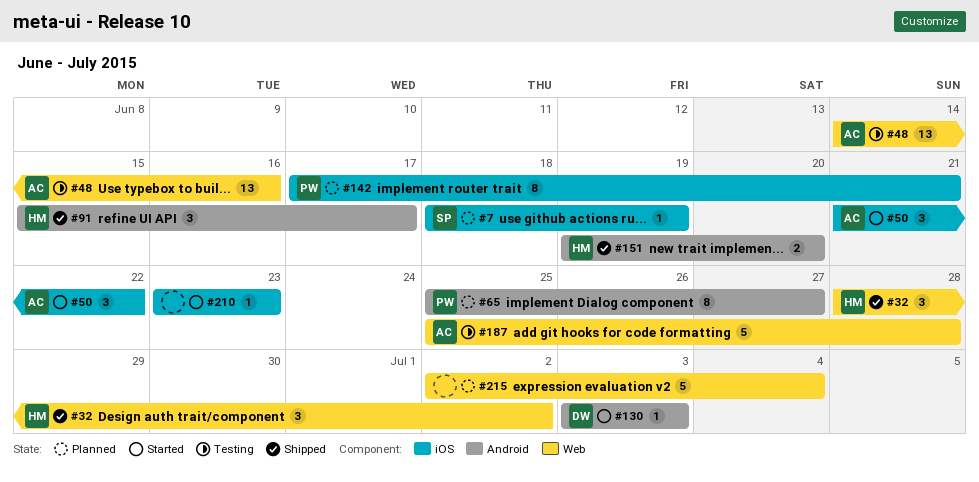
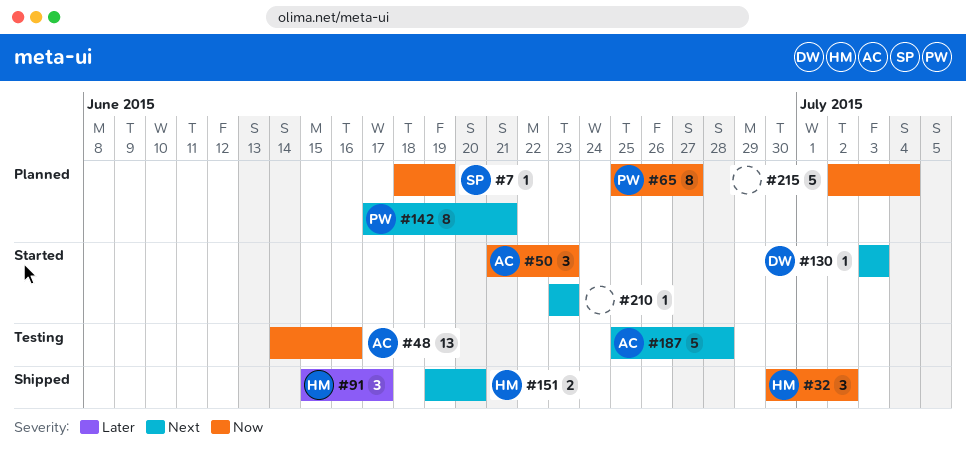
#32, start: Jun 28 -> Jun 30
#50, due: Jun 22 -> Jun 23

